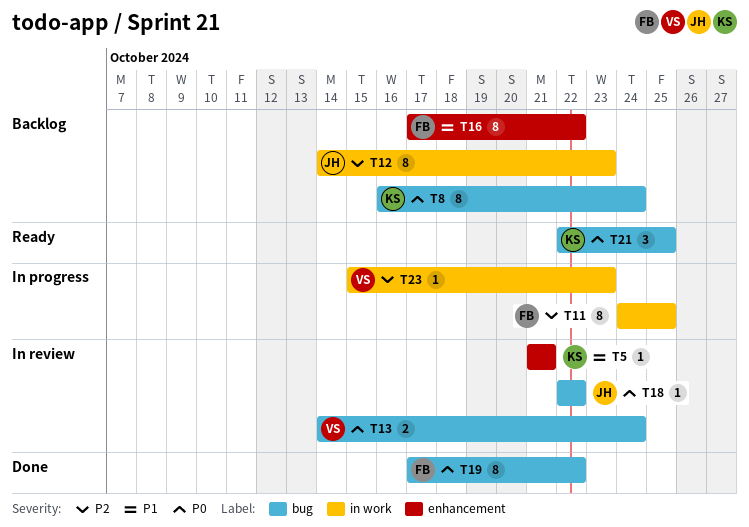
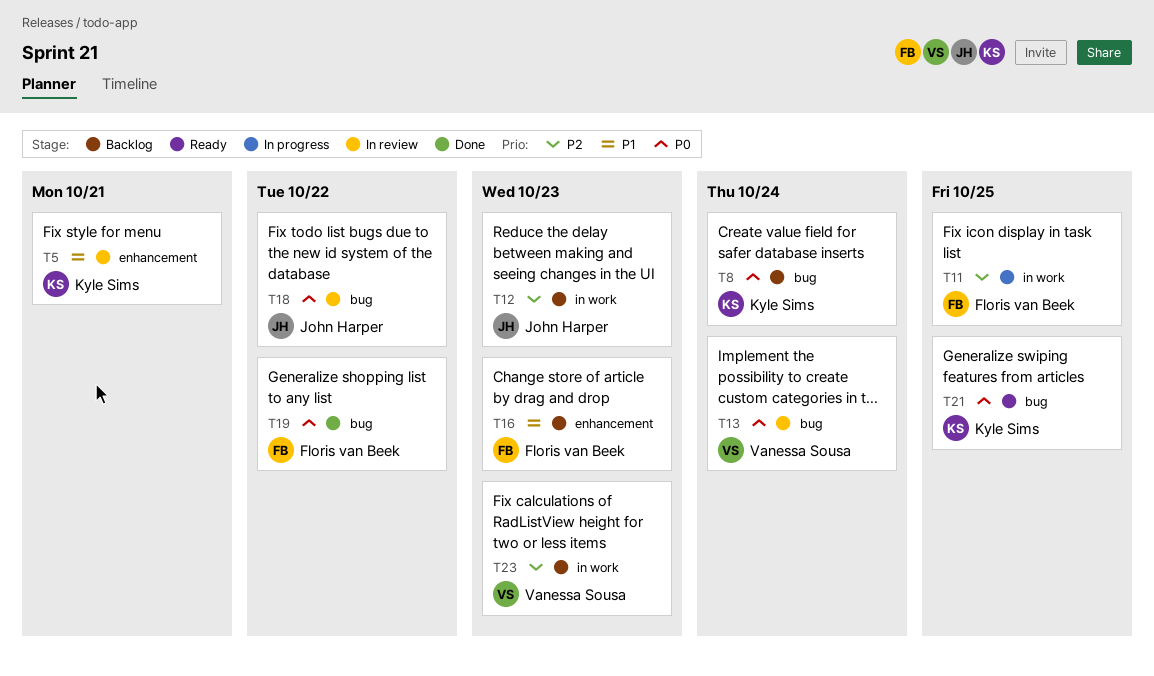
T16, due: Oct 22 -> Oct 23
T23, status: In progress -> Backlog

